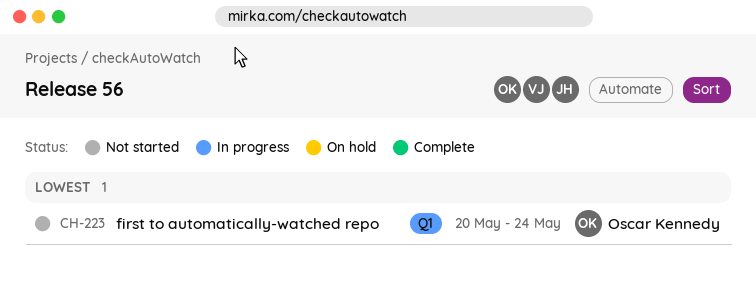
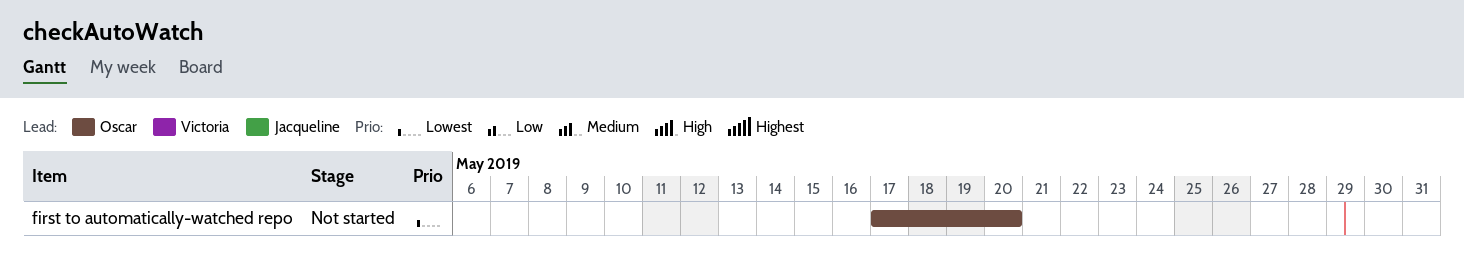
first to automatically-watched repo, start: May 20 -> May 17
first to automatically-watched repo, due: May 24 -> May 20

